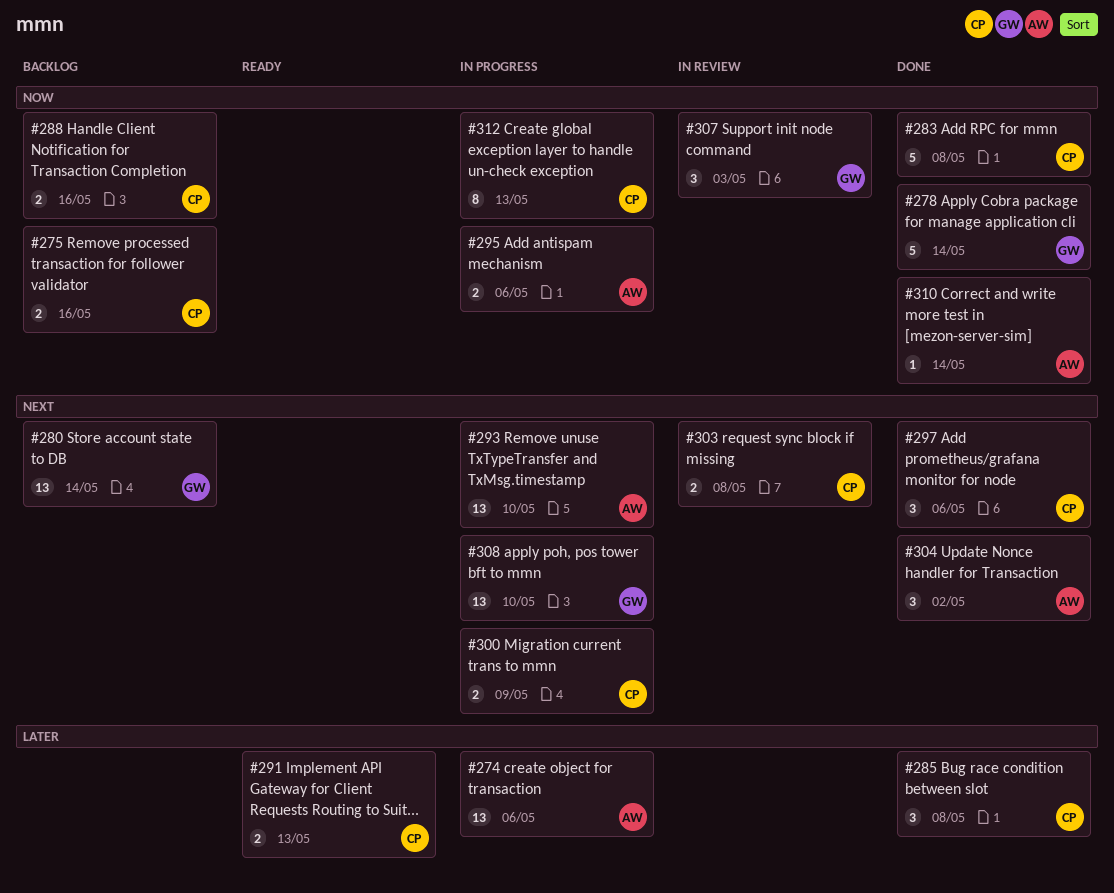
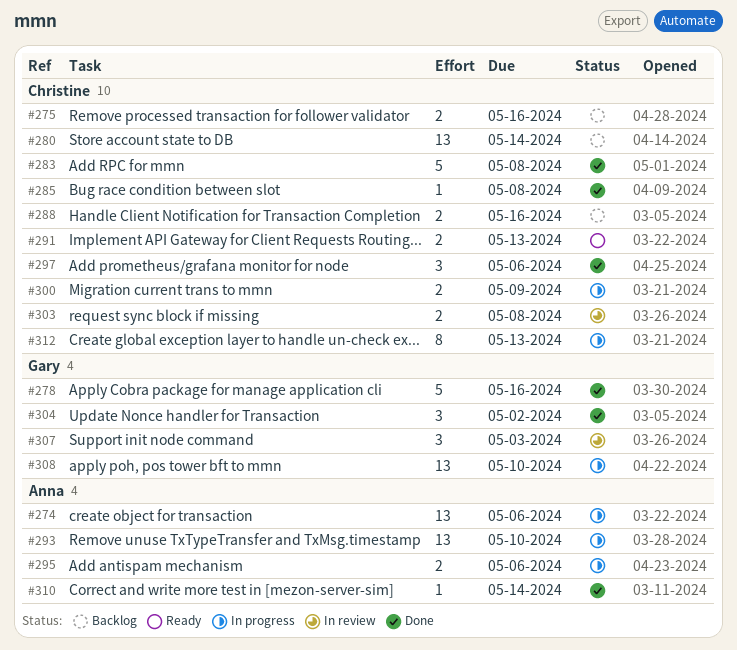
#278, due: May 14 -> May 16
#280, owner: Gary -> Christine
#285, estimate: 3 -> 1
#304, owner: Anna -> Gary

